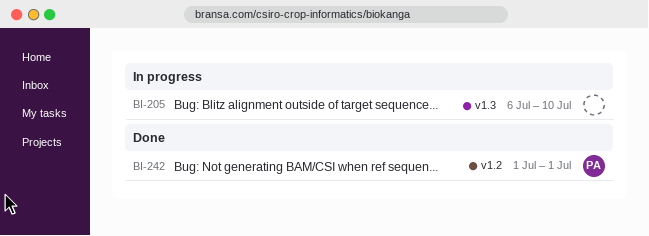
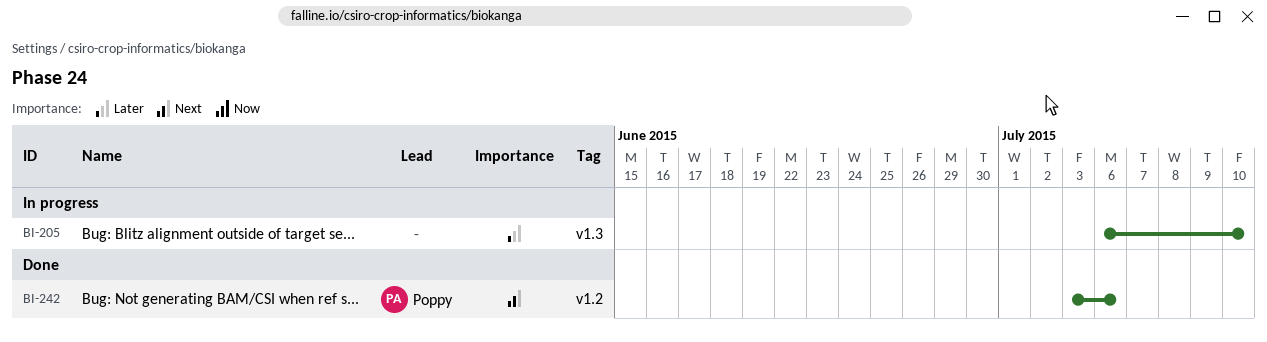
BI-242, start: Jul 1 -> Jul 3
BI-242, due: Jul 1 -> Jul 6

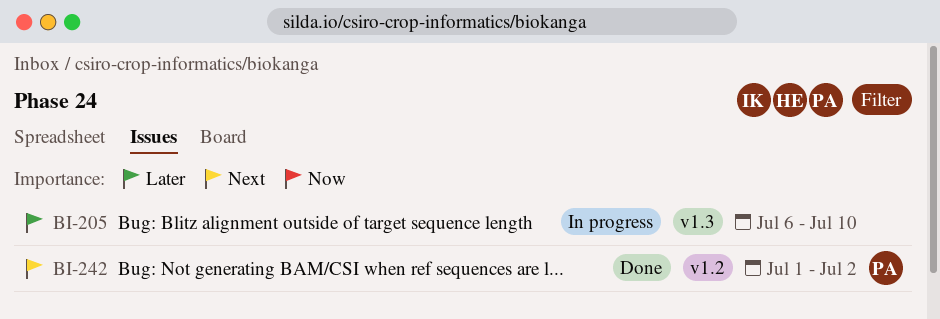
BI-242, start: Jul 3 -> Jul 1
BI-242, due: Jul 6 -> Jul 2

